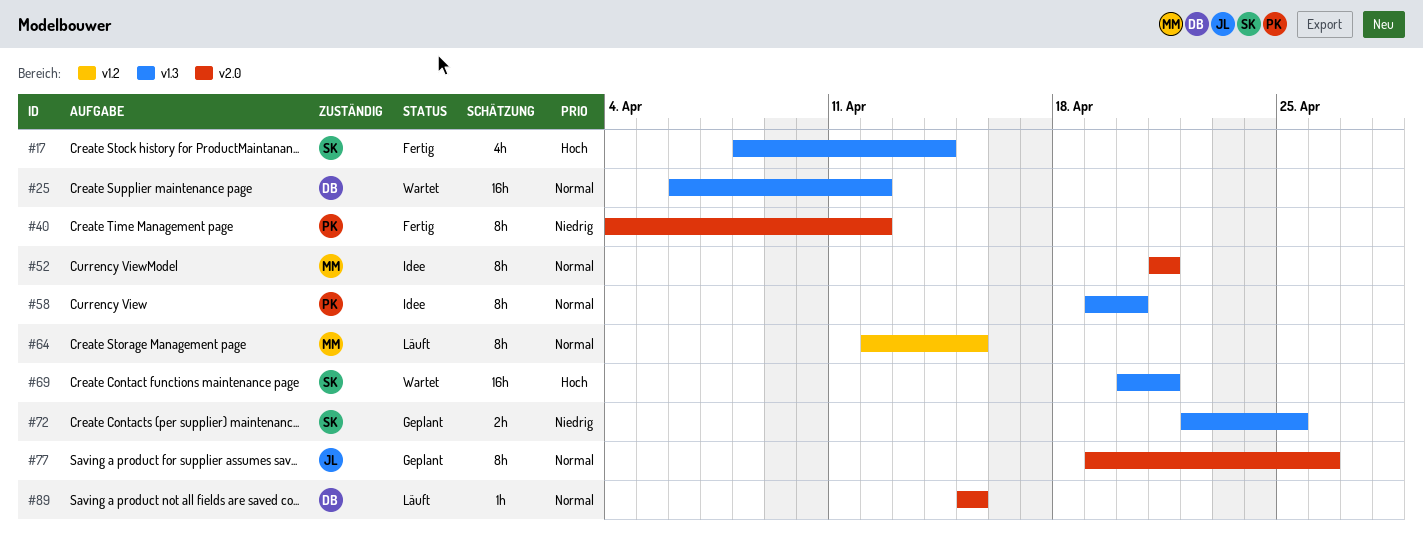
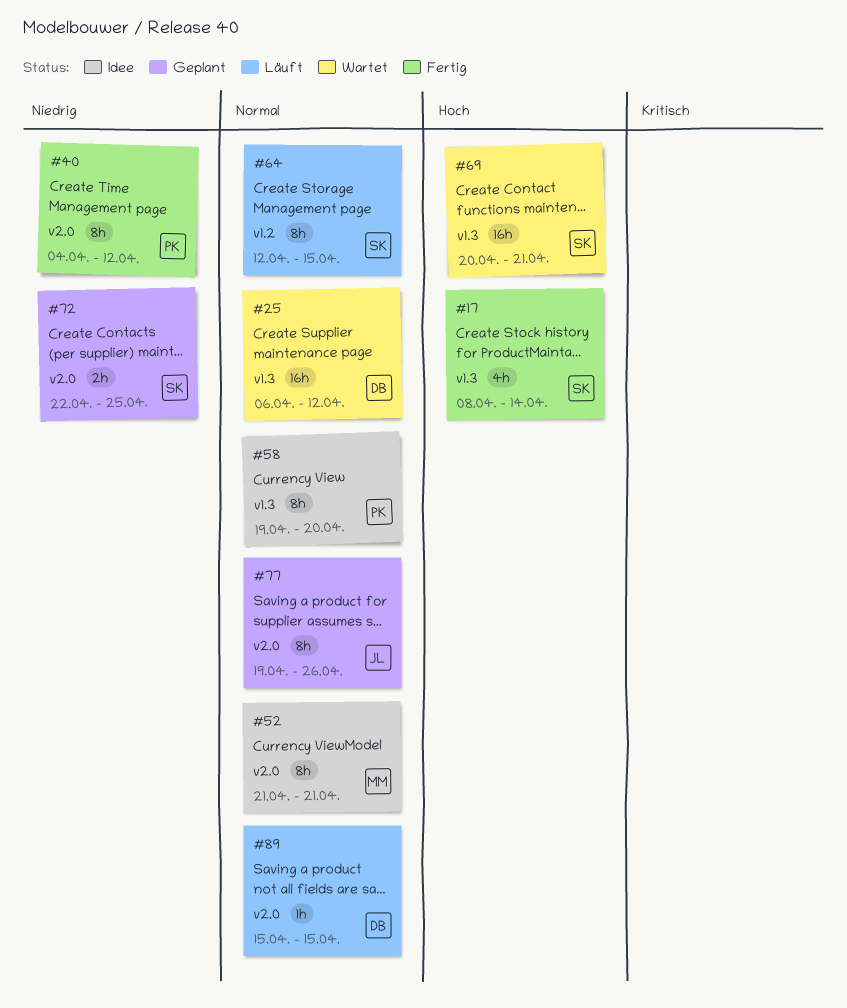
#64, owner: MM -> SK
#72, label: v1.3 -> v2.0

